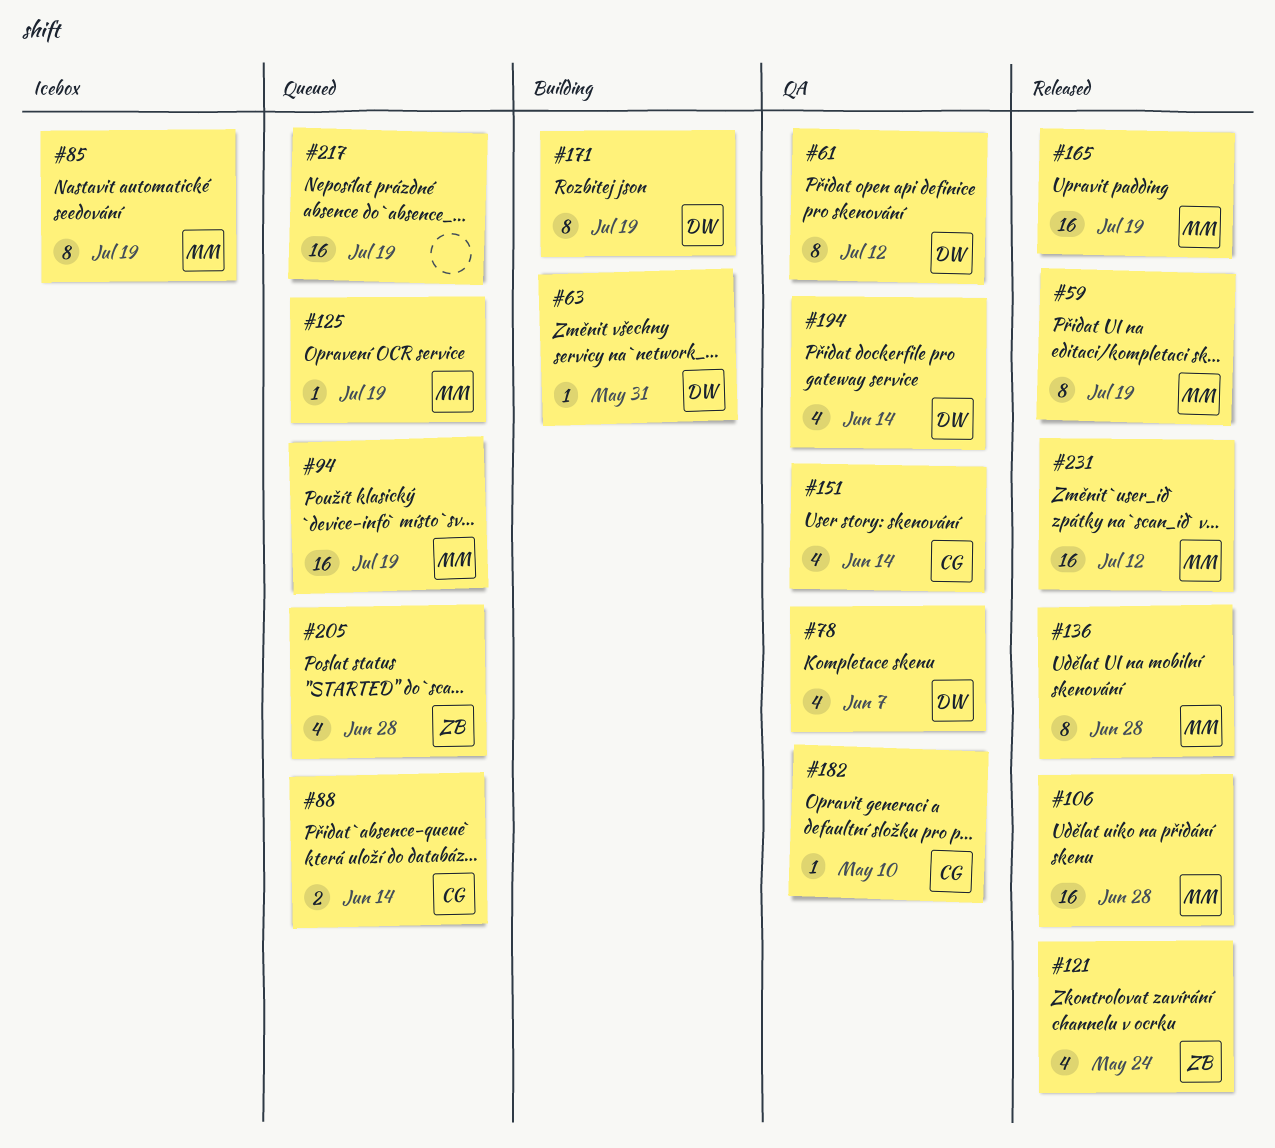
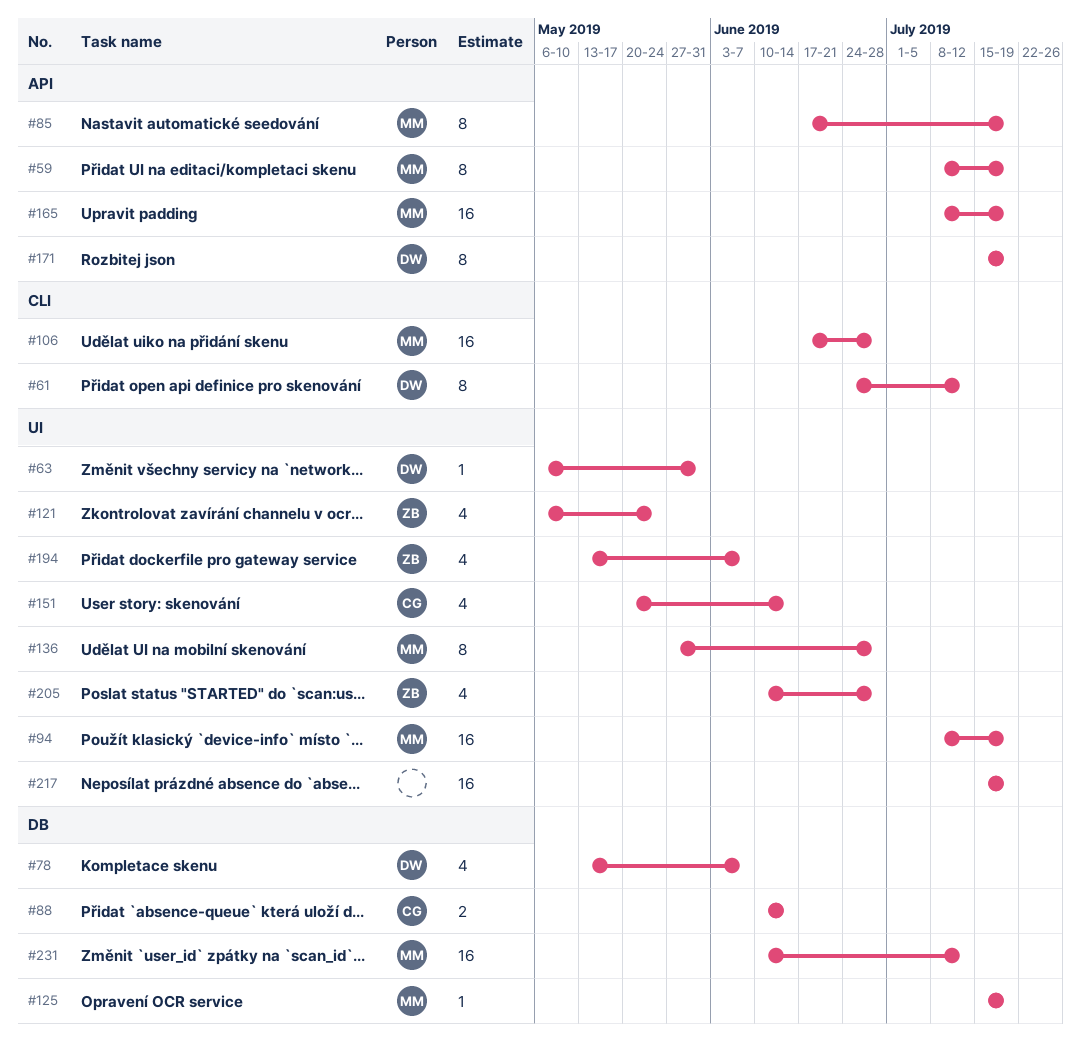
#182: present -> none
#194, owner: DW -> ZB
#194, due: Jun 14 -> Jun 7

